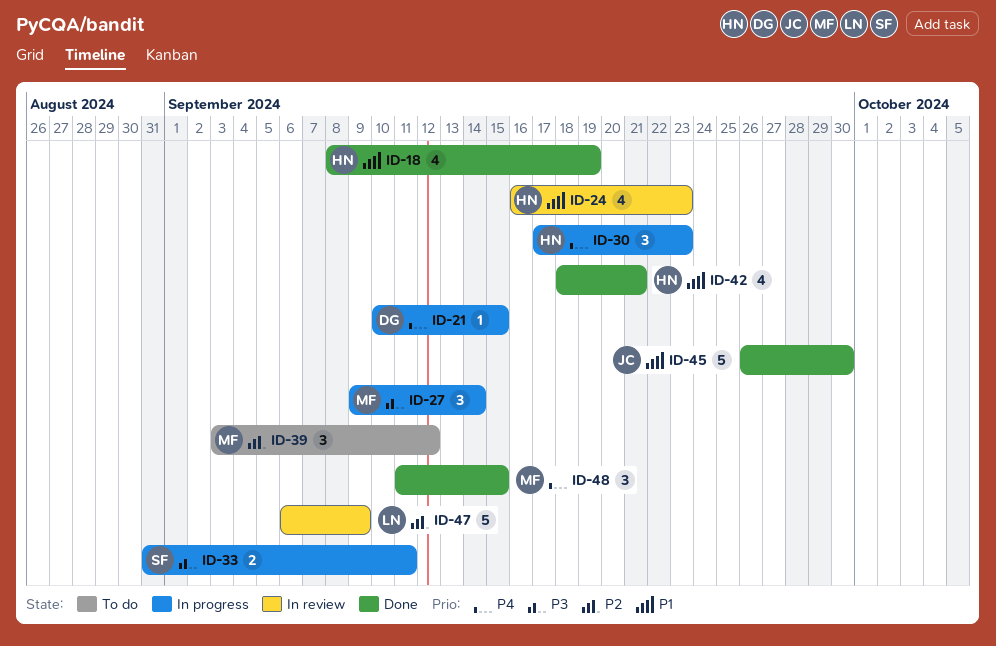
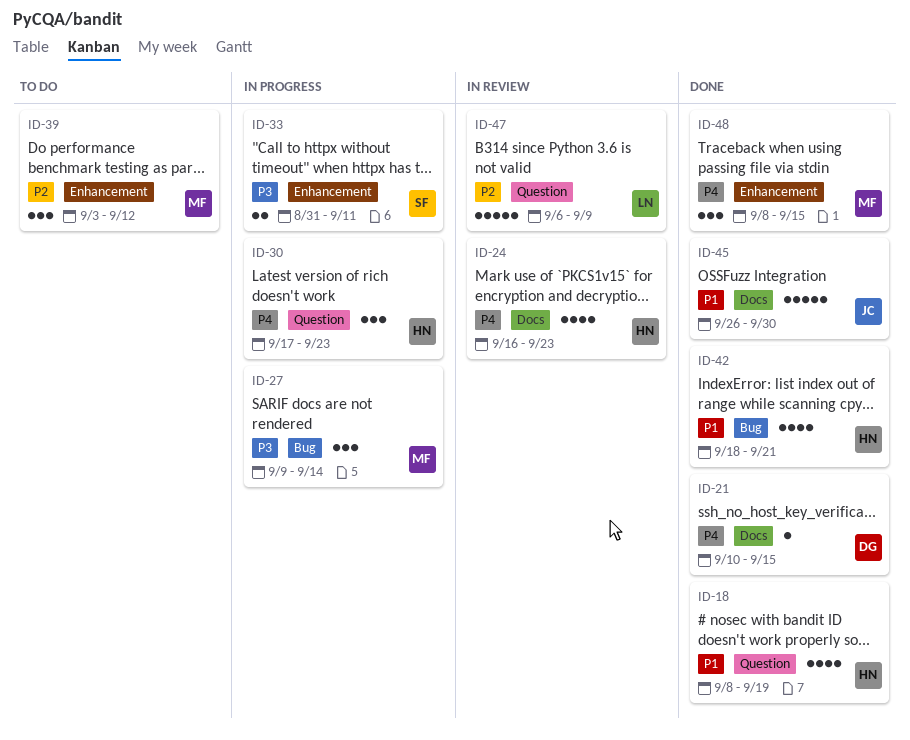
ID-21, status: In progress -> Done
ID-24, priority: P1 -> P4
ID-48, start: Sep 11 -> Sep 8

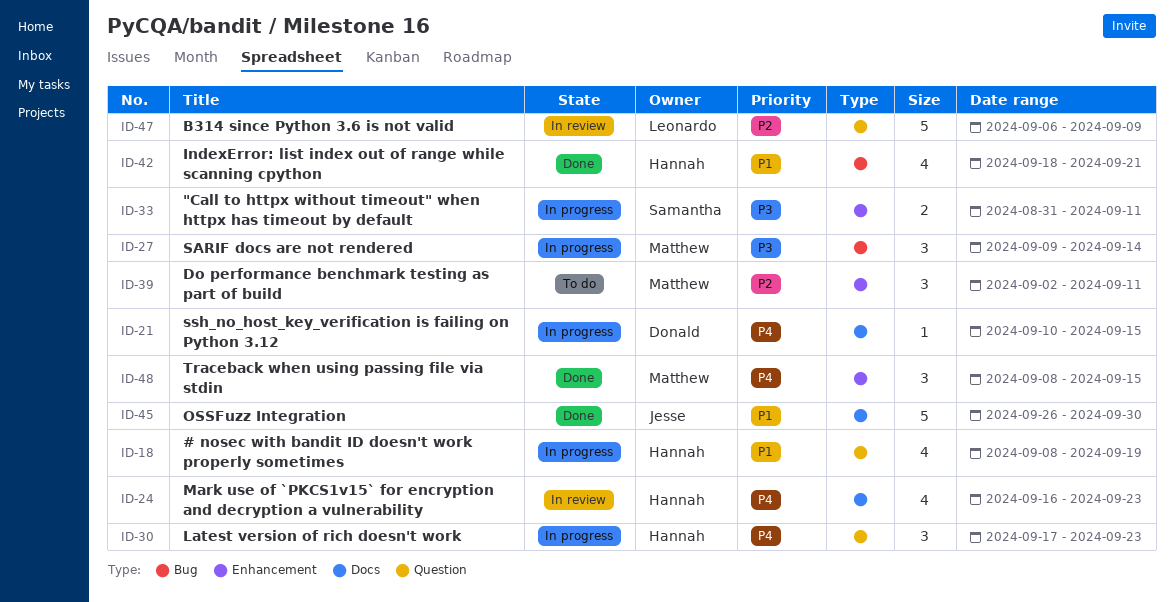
ID-18, status: Done -> In progress
ID-21, status: Done -> In progress
ID-39, start: Sep 3 -> Sep 2
ID-39, due: Sep 12 -> Sep 11

